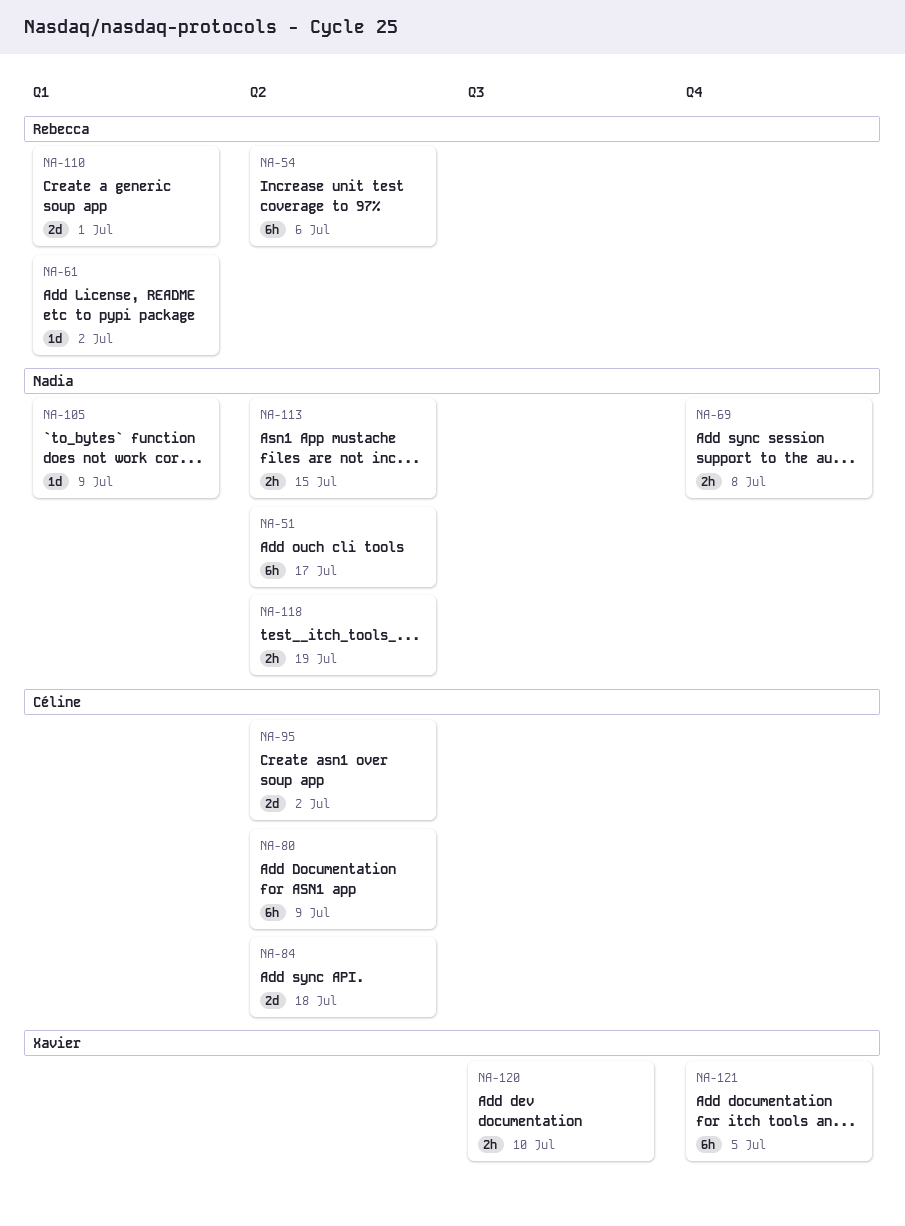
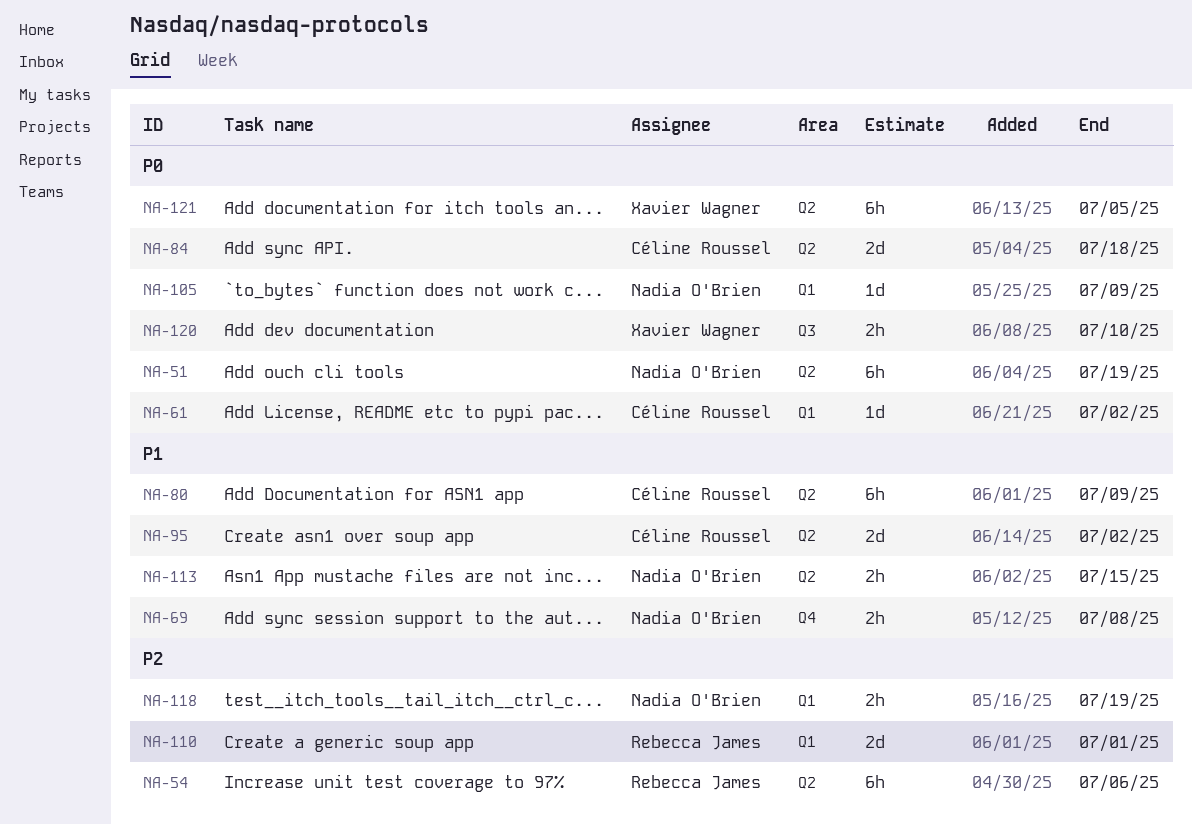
NA-51, due: Jul 17 -> Jul 19
NA-61, owner: Rebecca James -> Céline Roussel
NA-118, label: Q2 -> Q1
NA-121, label: Q4 -> Q2

